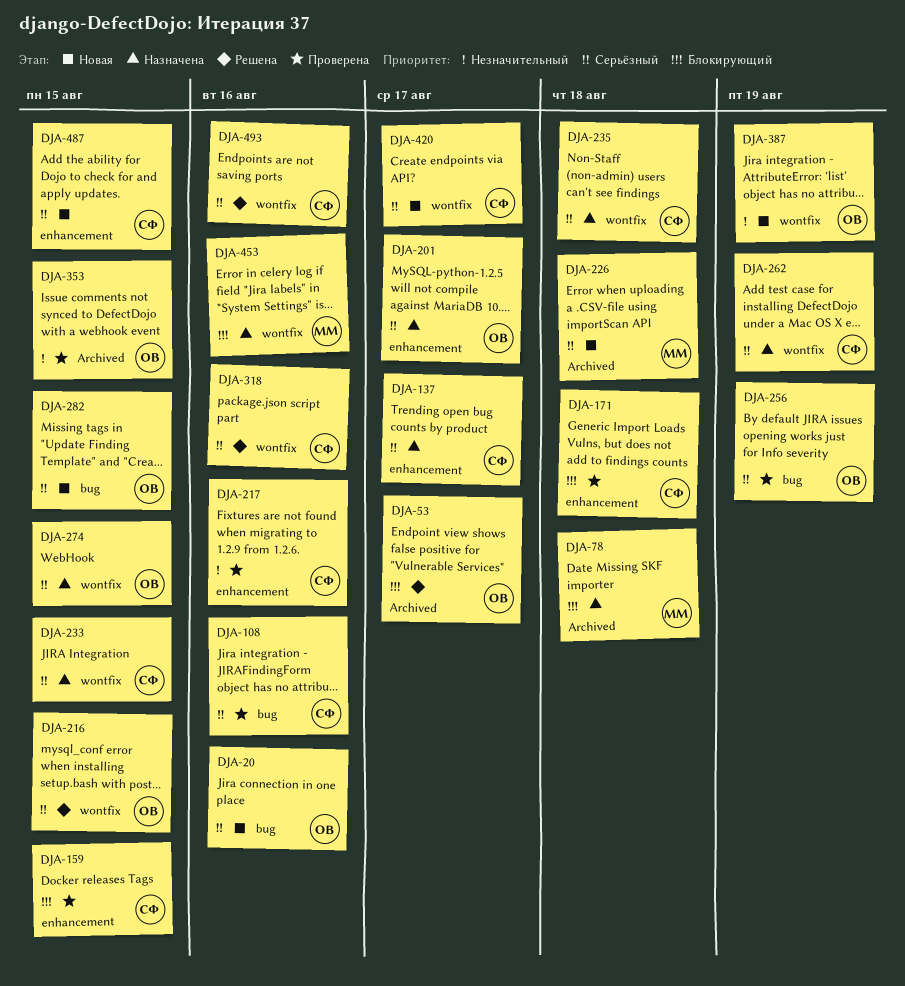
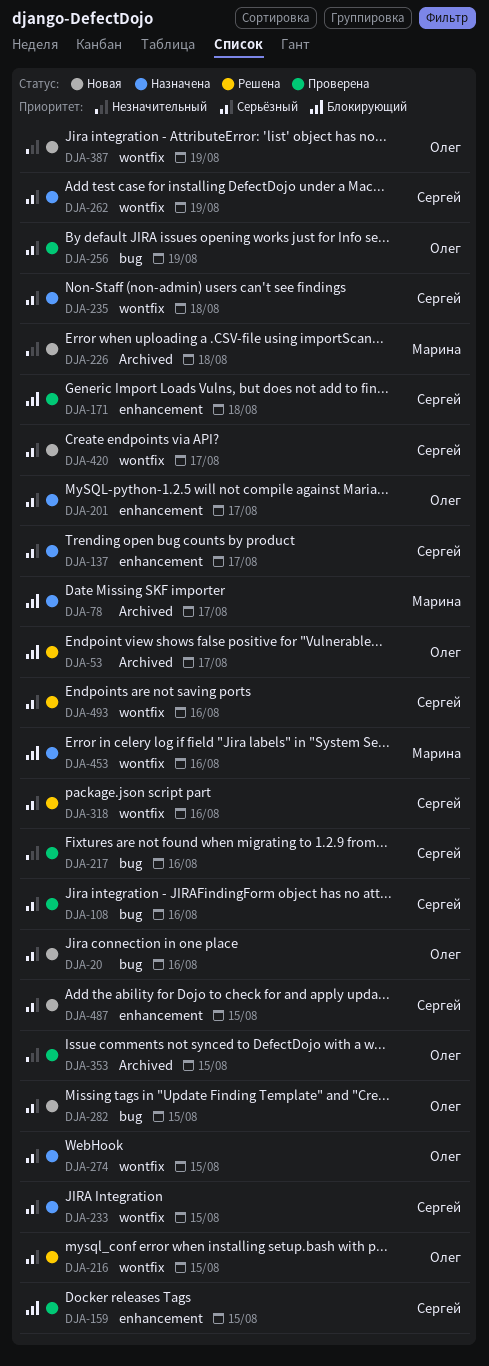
DJA-78, due: Aug 18 -> Aug 17
DJA-217, label: enhancement -> bug
DJA-226, priority: Серьёзный -> Незначительный

